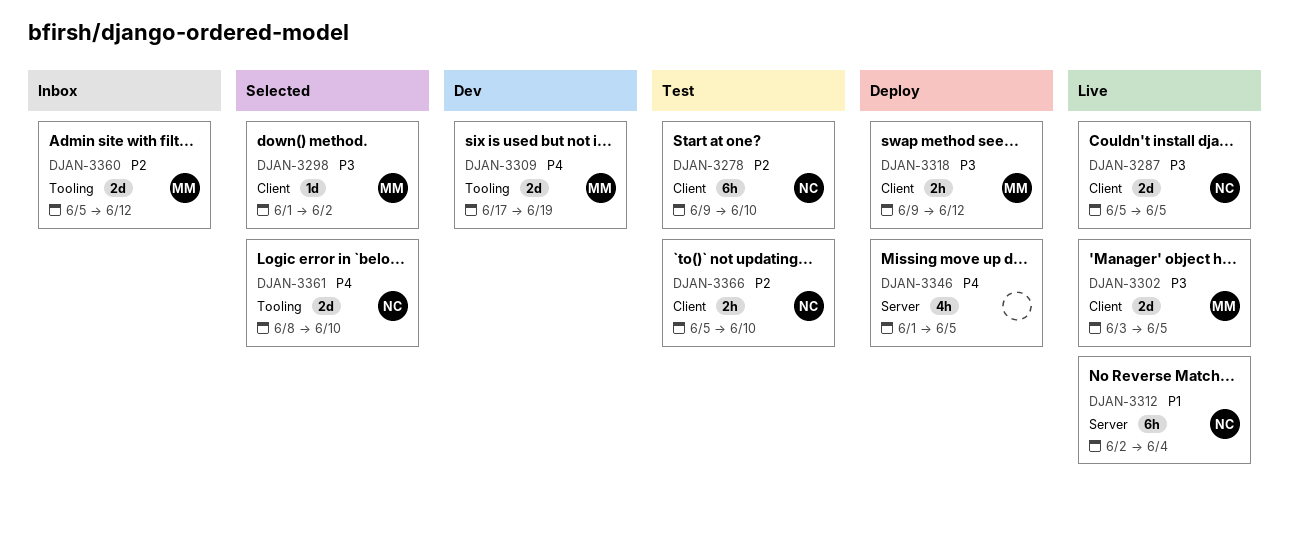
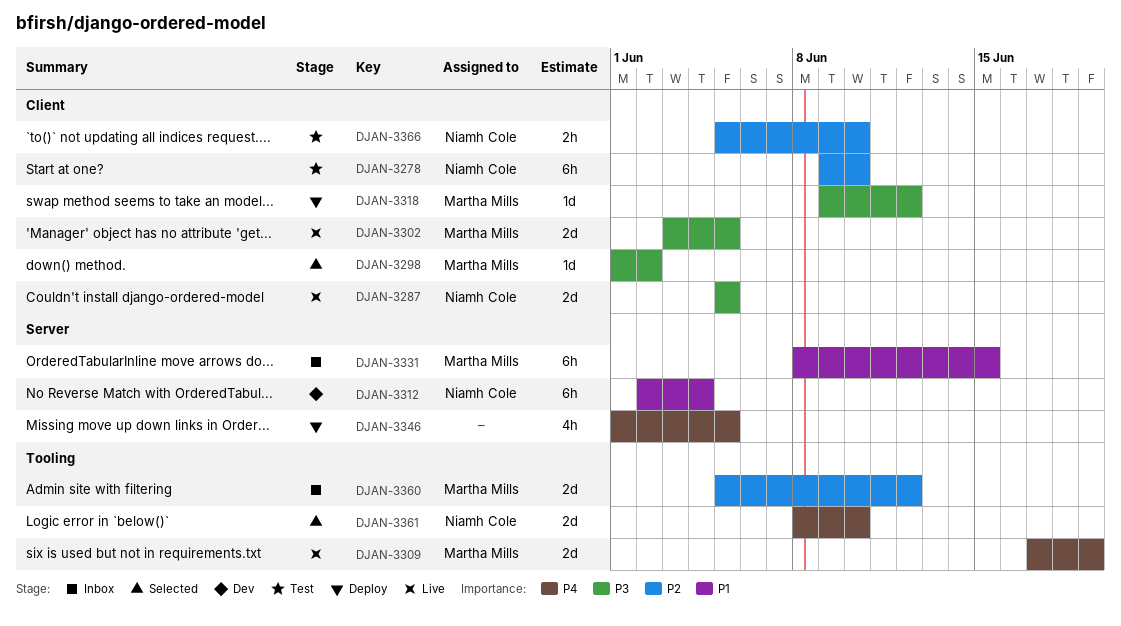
DJAN-3309, status: Dev -> Live
DJAN-3312, status: Live -> Dev
DJAN-3318, estimate: 2h -> 1d
DJAN-3331: none -> present

